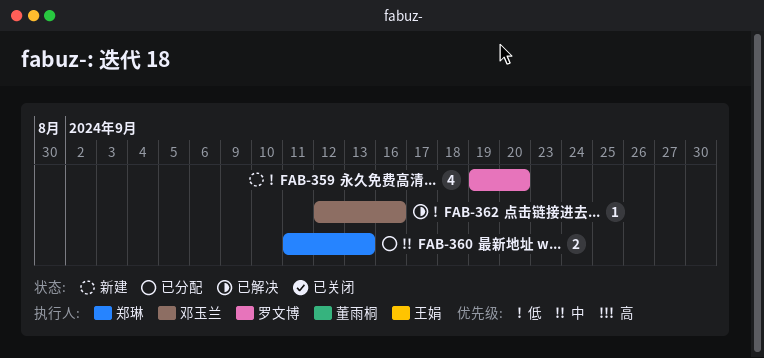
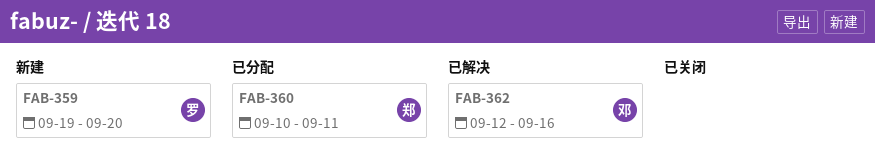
FAB-360, start: Sep 11 -> Sep 10
FAB-360, due: Sep 13 -> Sep 11

